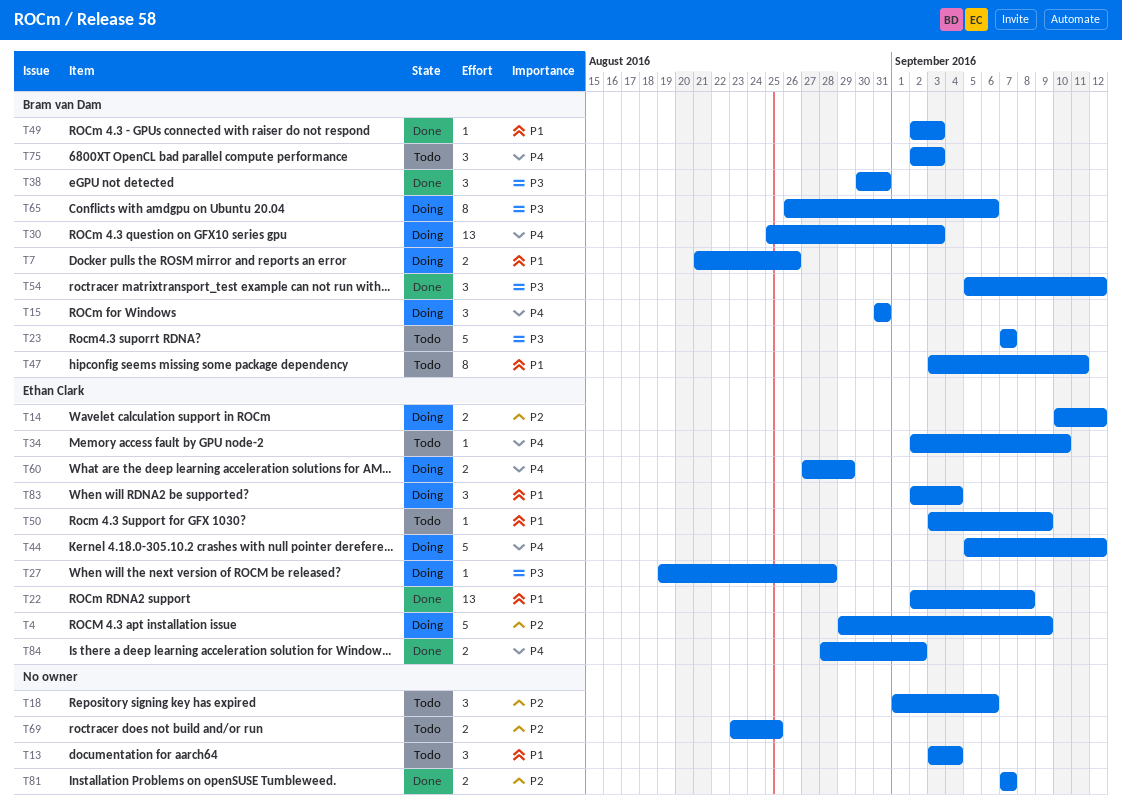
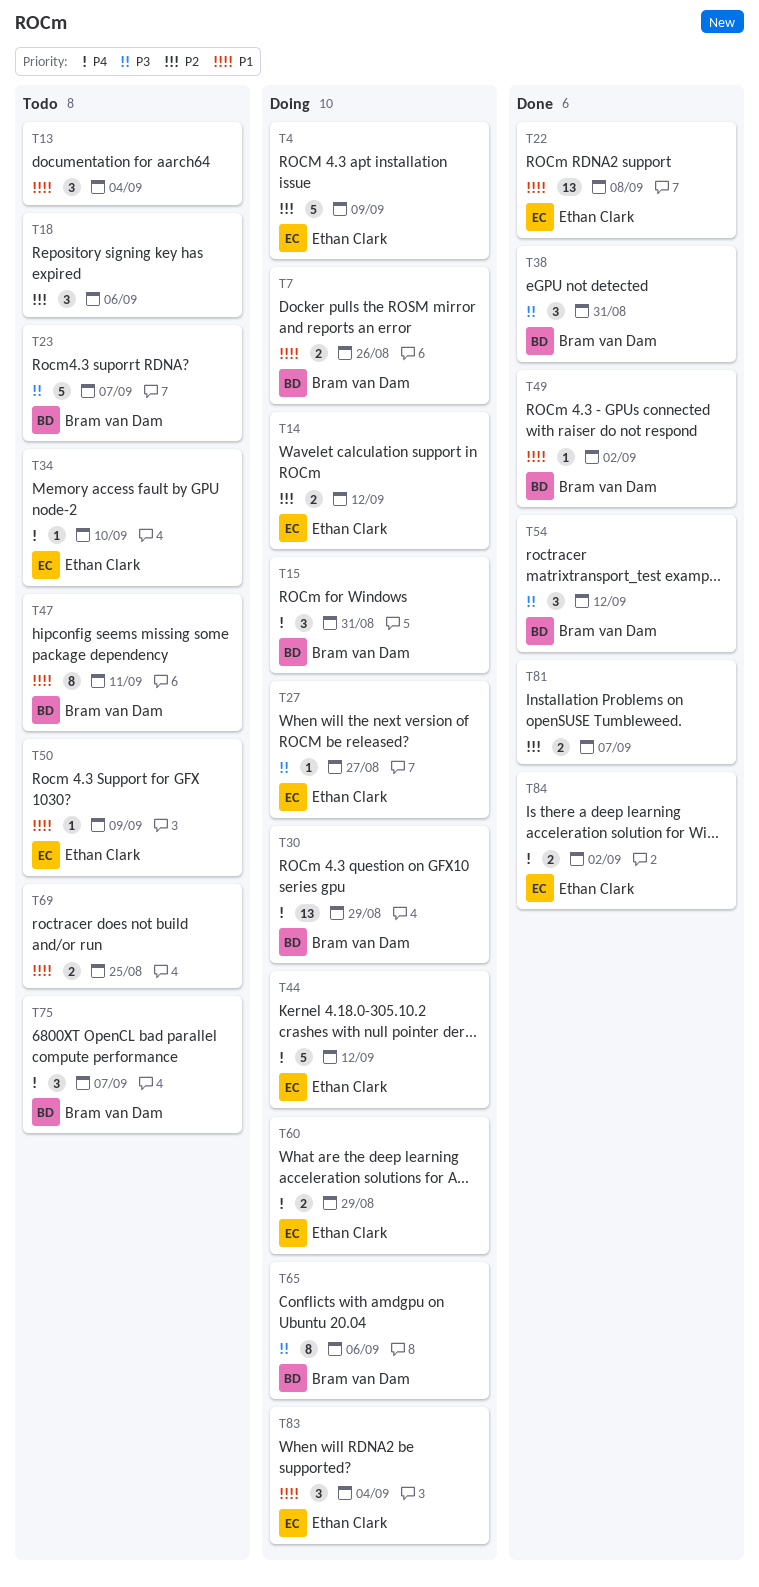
T27, due: Aug 28 -> Aug 27
T30, due: Sep 3 -> Aug 29
T49, due: Sep 3 -> Sep 2
T69, priority: P2 -> P1
T75, due: Sep 3 -> Sep 7

